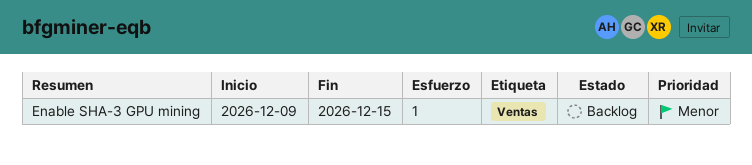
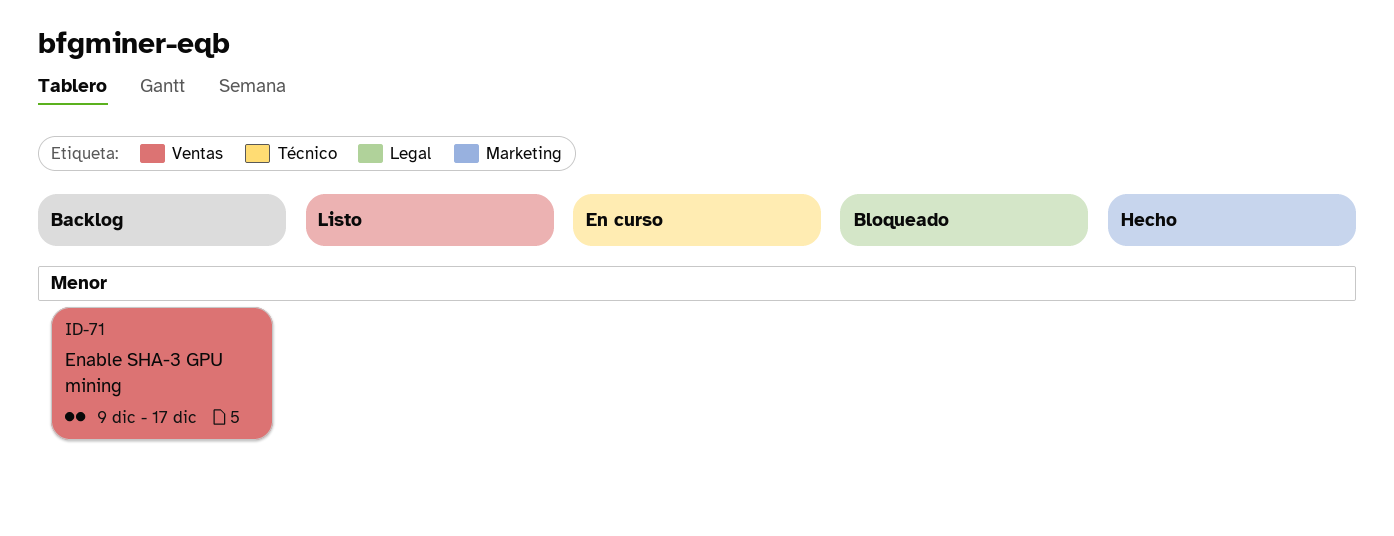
Enable SHA-3 GPU mining, estimate: 1 -> 2
Enable SHA-3 GPU mining, due: Dec 15 -> Dec 17

